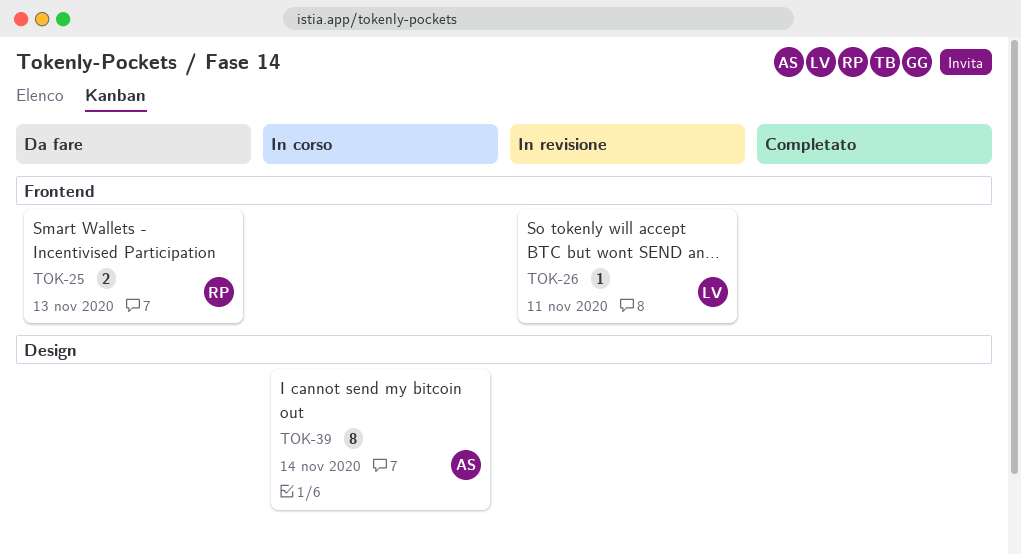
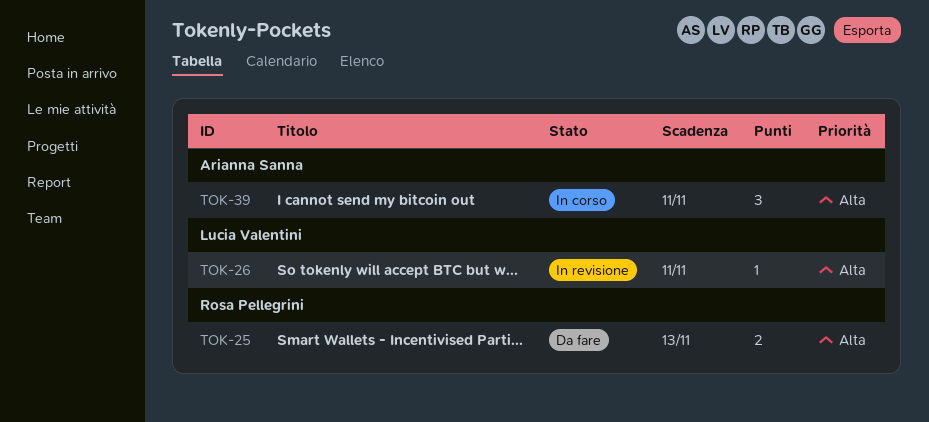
TOK-39, estimate: 8 -> 3
TOK-39, due: Nov 14 -> Nov 11

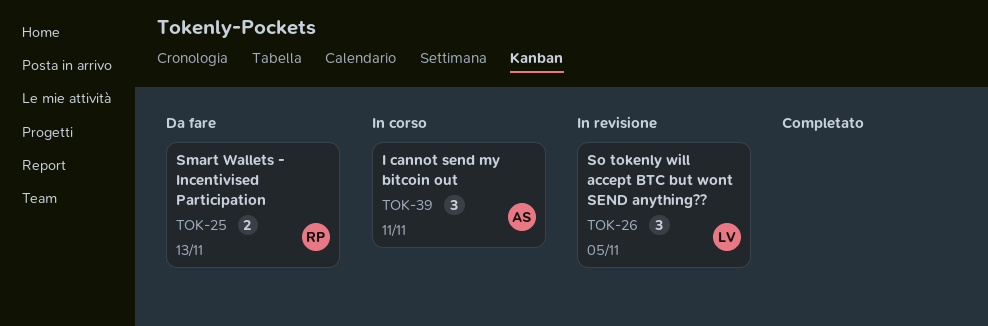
TOK-26, estimate: 1 -> 3
TOK-26, due: Nov 11 -> Nov 5

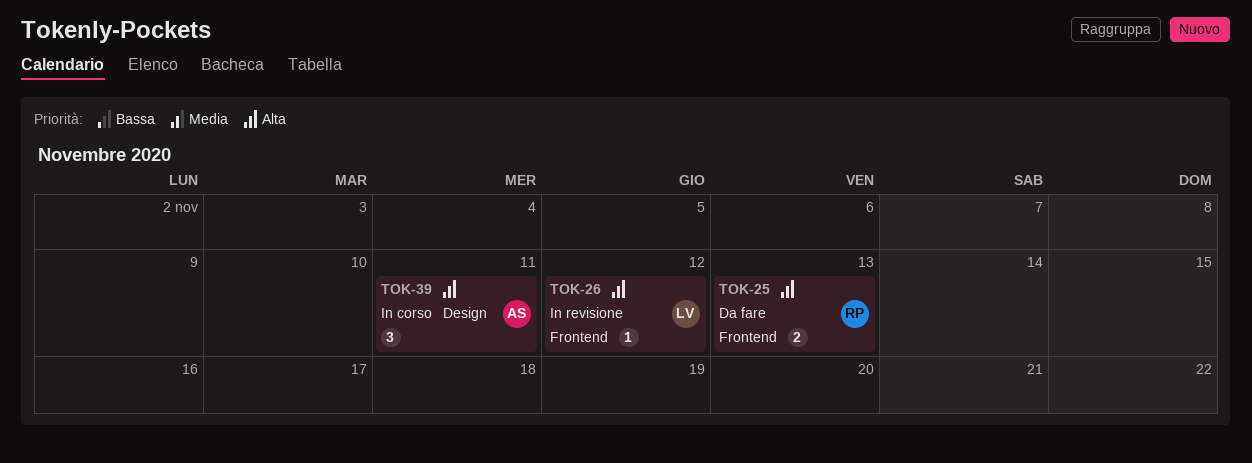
TOK-26, estimate: 3 -> 1
TOK-26, due: Nov 5 -> Nov 12

